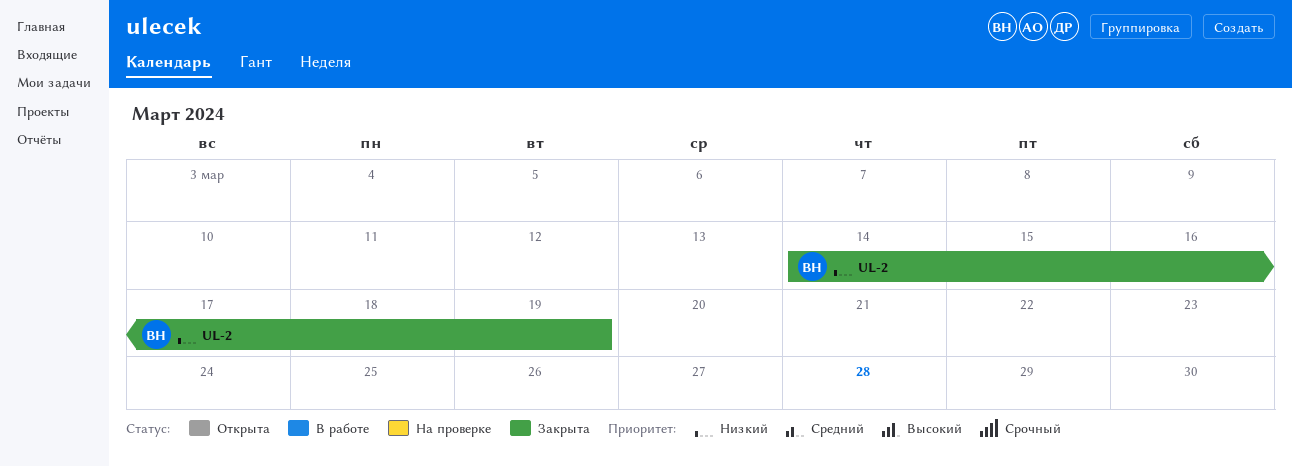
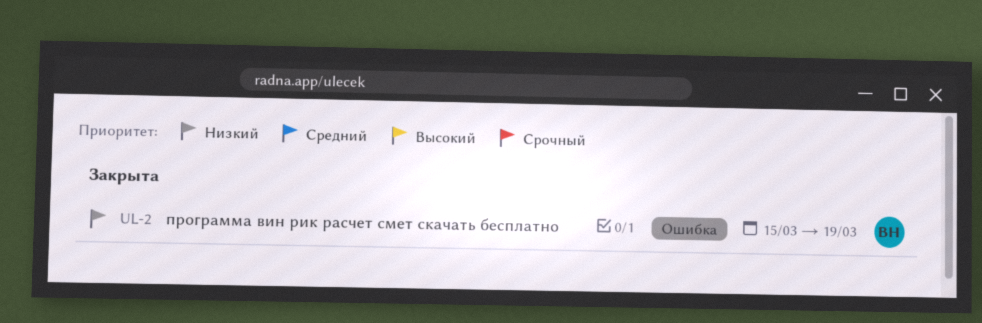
UL-2, start: Mar 14 -> Mar 15

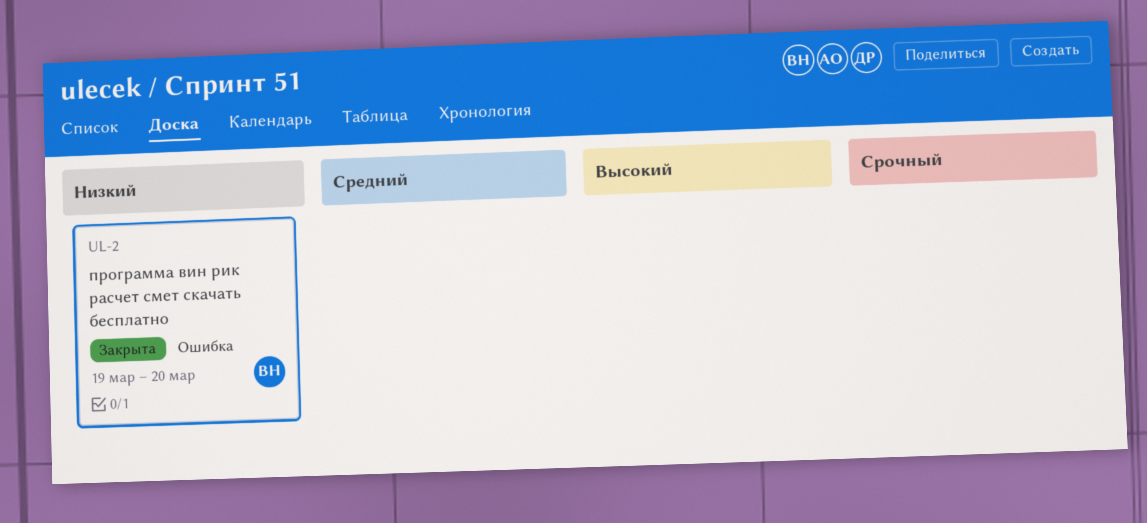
UL-2, start: Mar 15 -> Mar 19
UL-2, due: Mar 19 -> Mar 20

